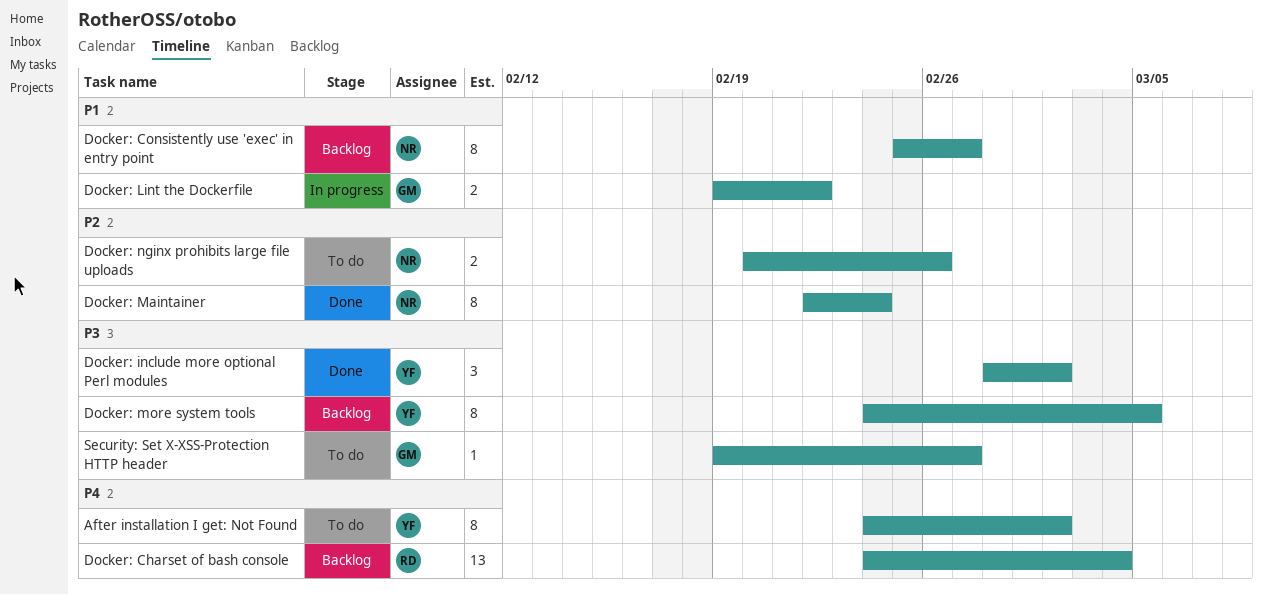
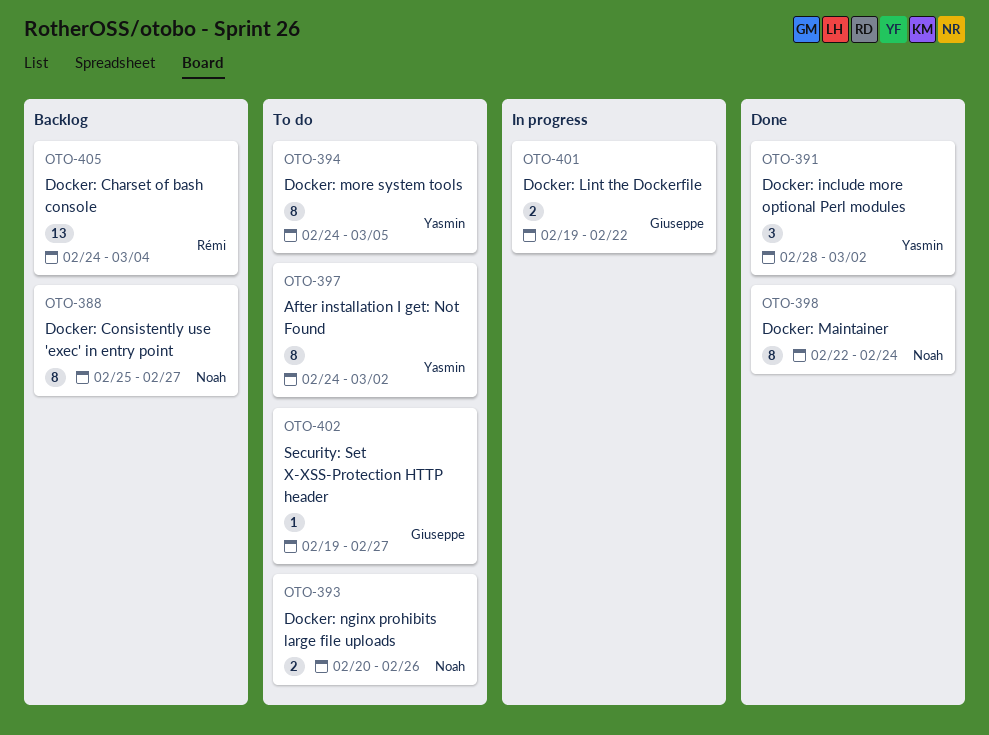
Docker: more system tools, status: Backlog -> To do

